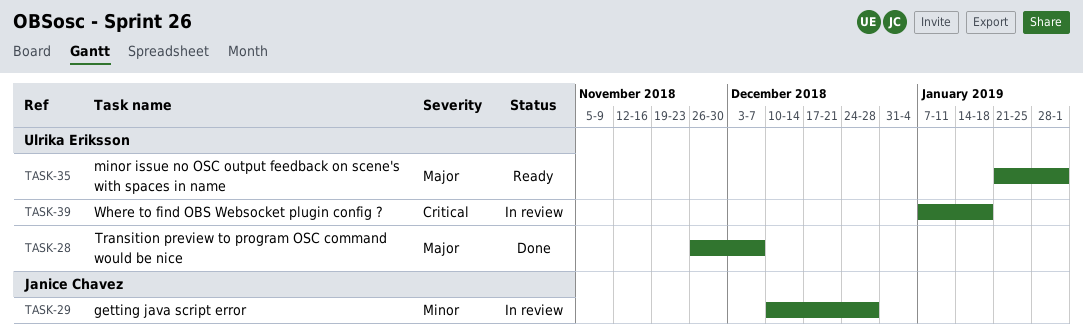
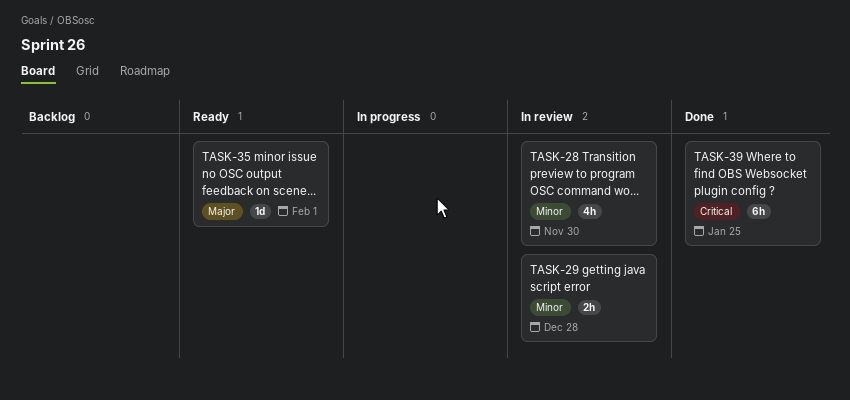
TASK-28, status: Done -> In review
TASK-28, priority: Major -> Minor
TASK-28, due: Dec 7 -> Nov 30
TASK-39, status: In review -> Done
TASK-39, due: Jan 18 -> Jan 25

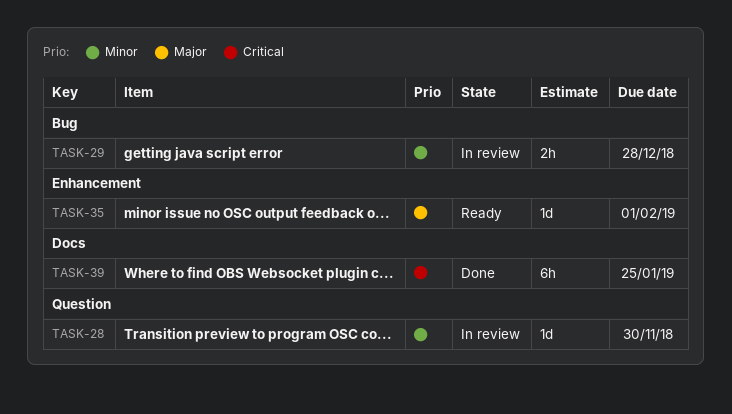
TASK-28, estimate: 4h -> 1d

